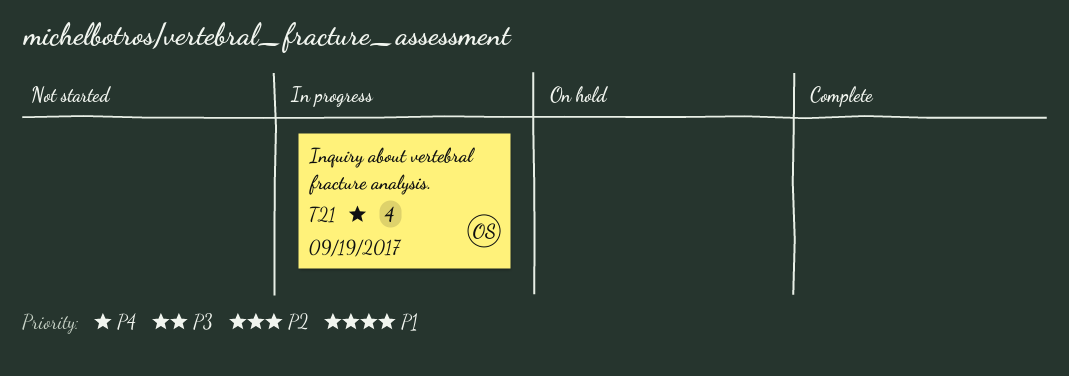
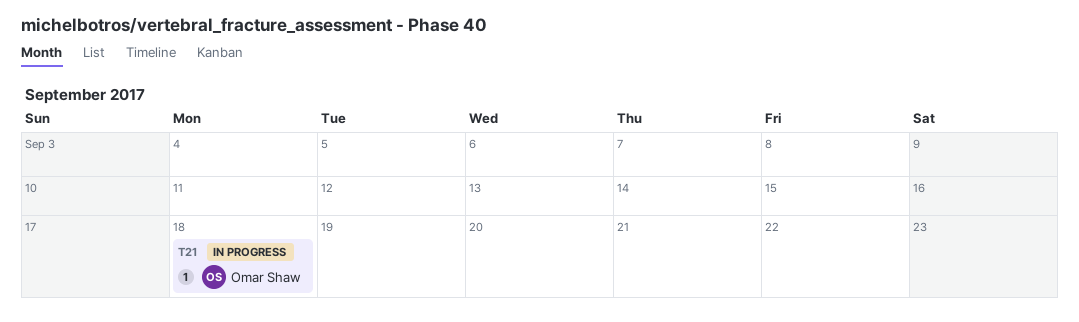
T21, estimate: 4 -> 1
T21, due: Sep 19 -> Sep 18

